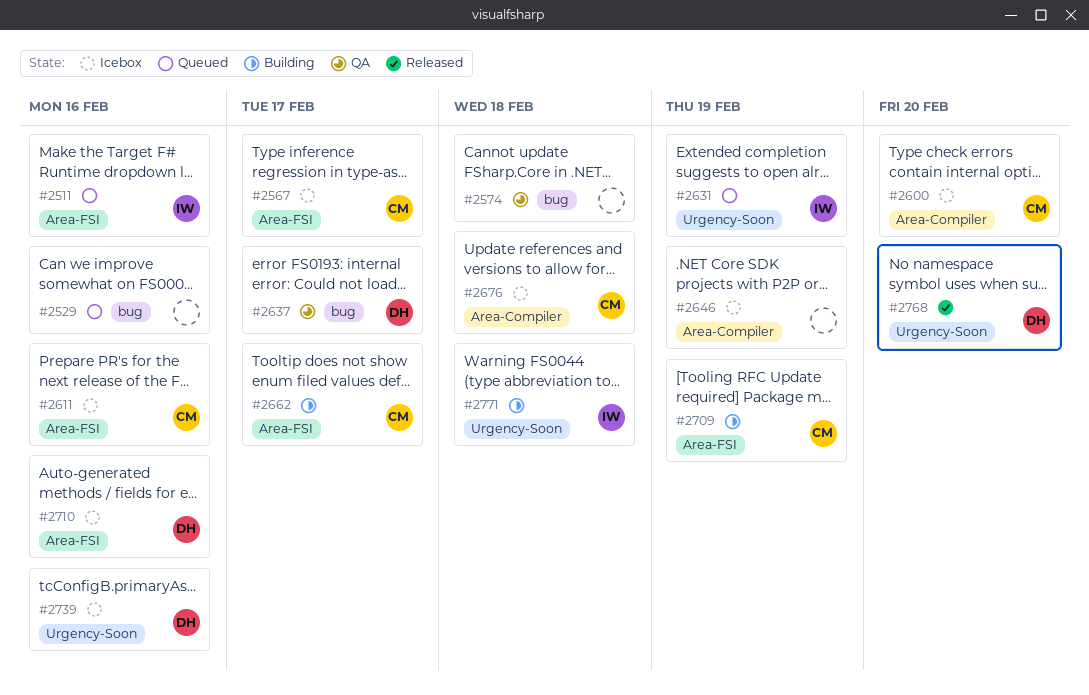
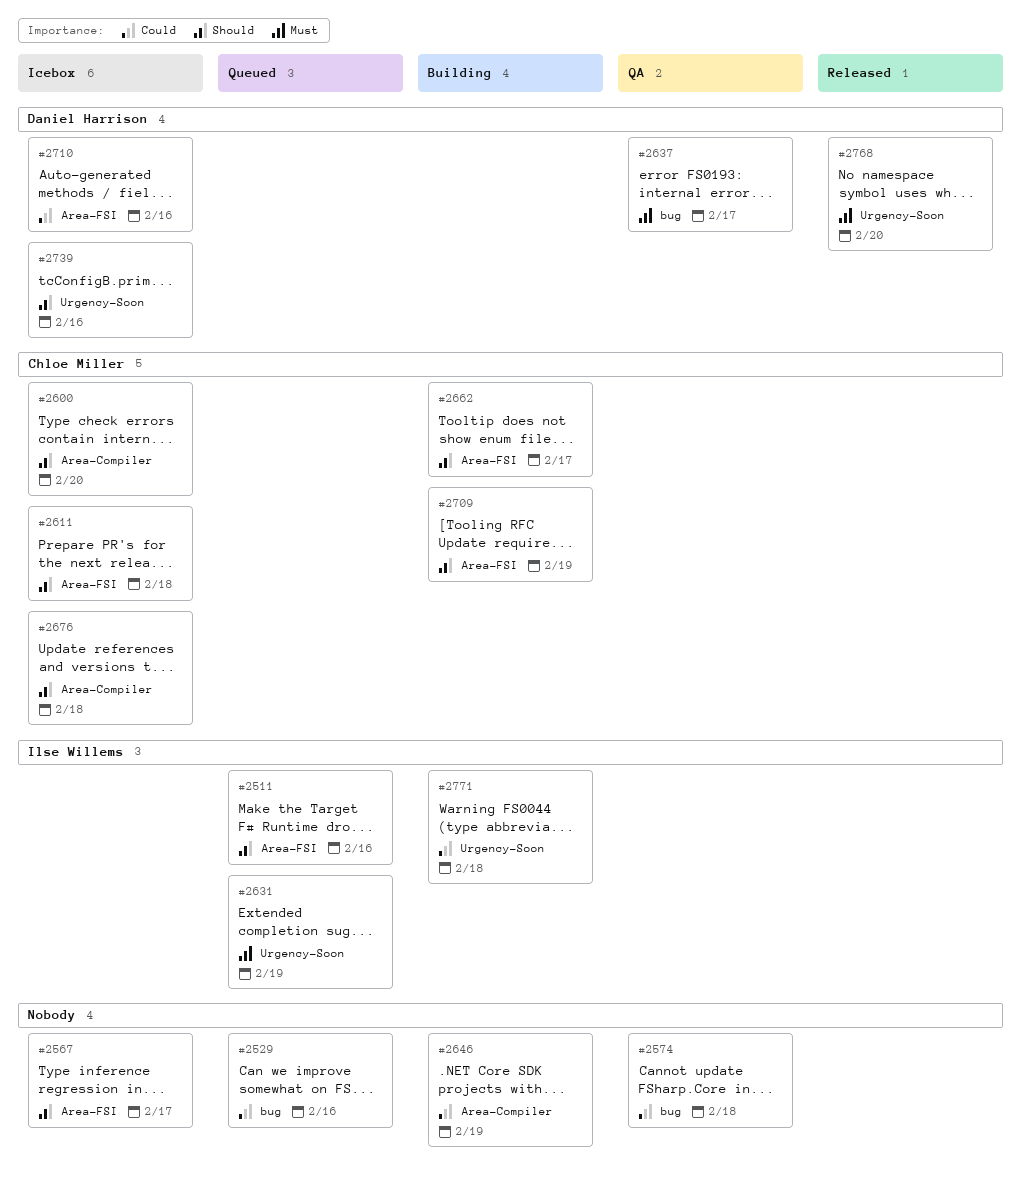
#2567, owner: Chloe Miller -> none
#2611, due: Feb 16 -> Feb 18
#2646, status: Icebox -> Building

